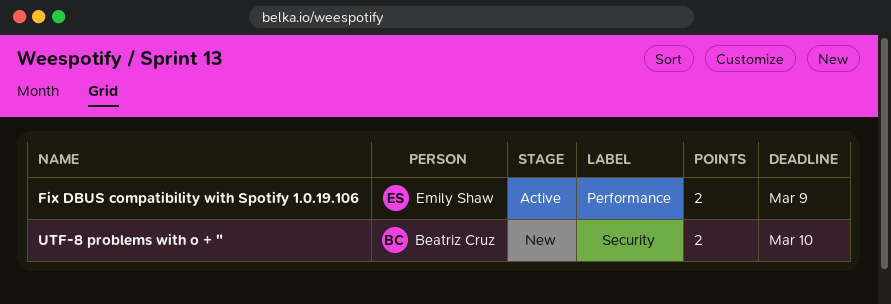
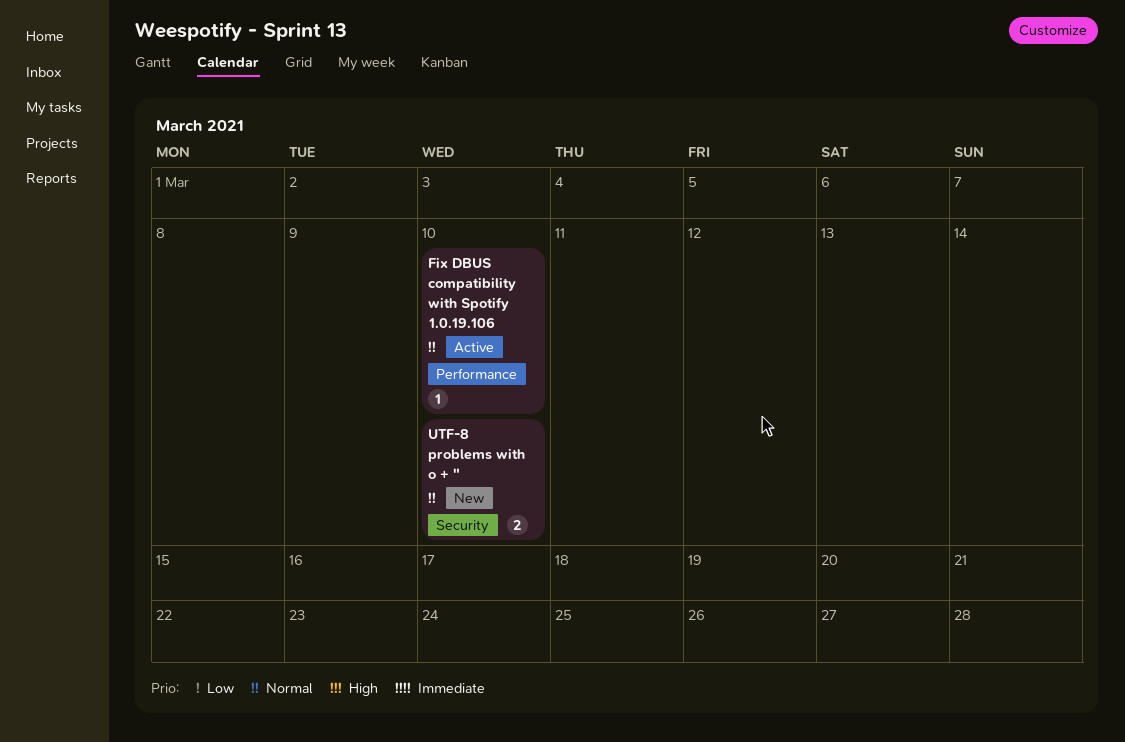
Fix DBUS compatibility with Spotify 1.0.19.106, estimate: 2 -> 1
Fix DBUS compatibility with Spotify 1.0.19.106, due: Mar 9 -> Mar 10

